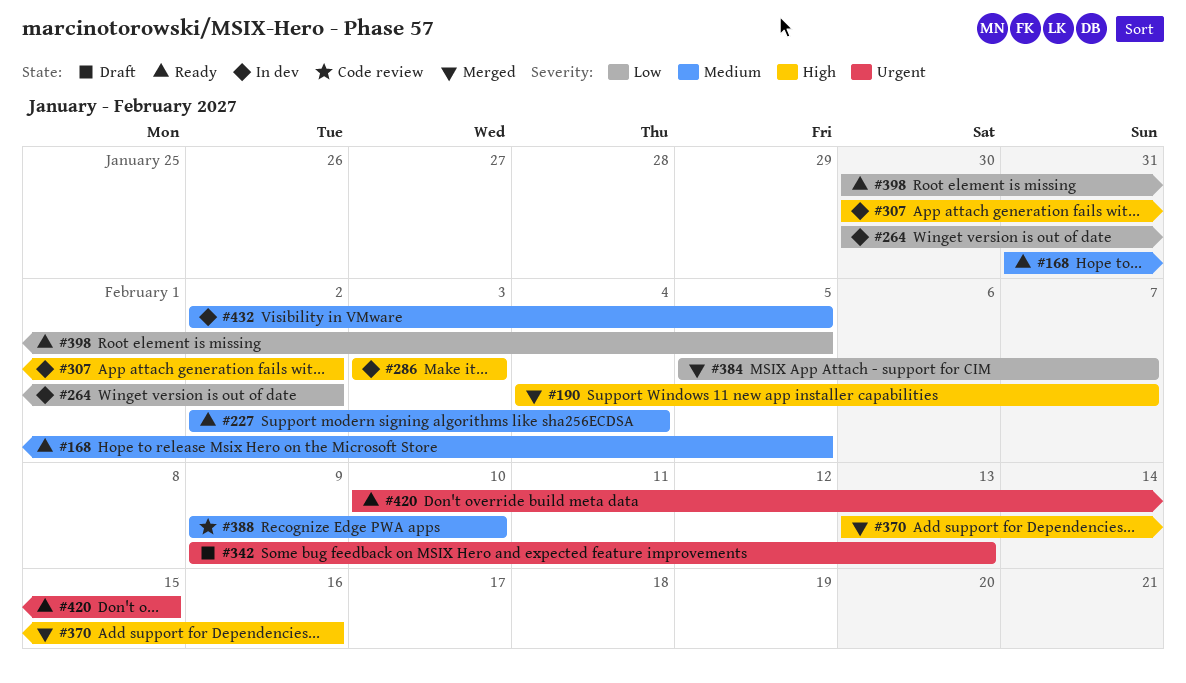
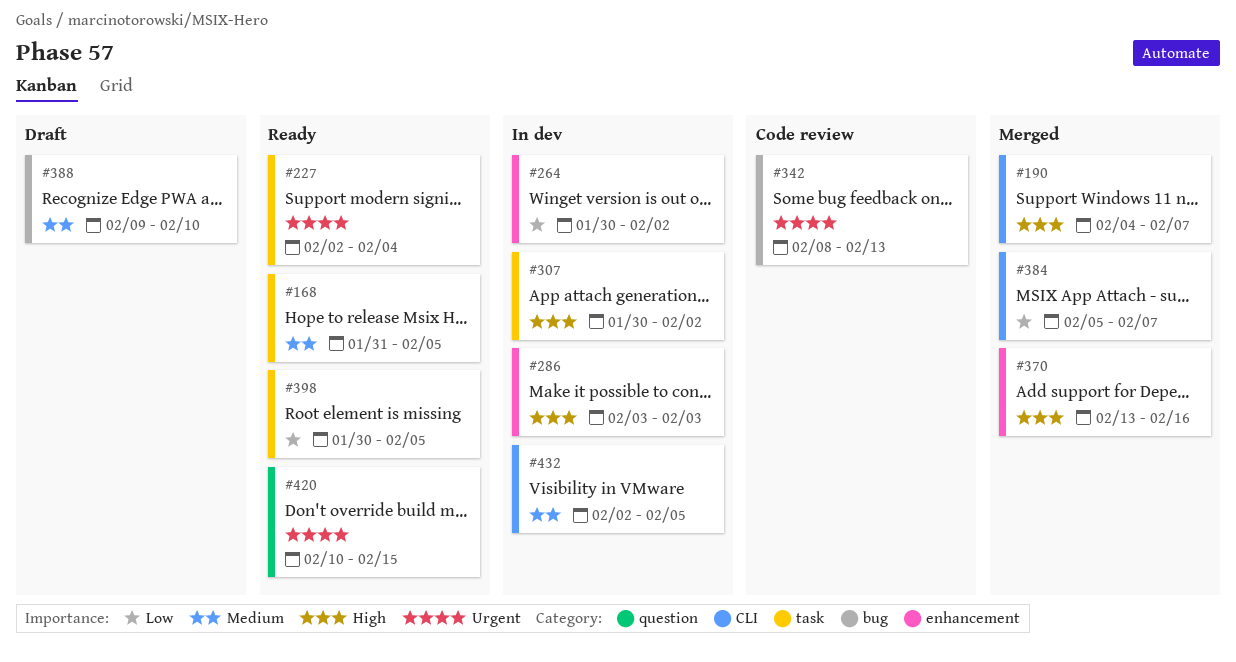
#227, priority: Medium -> Urgent
#342, status: Draft -> Code review
#342, start: Feb 9 -> Feb 8
#388, status: Code review -> Draft

